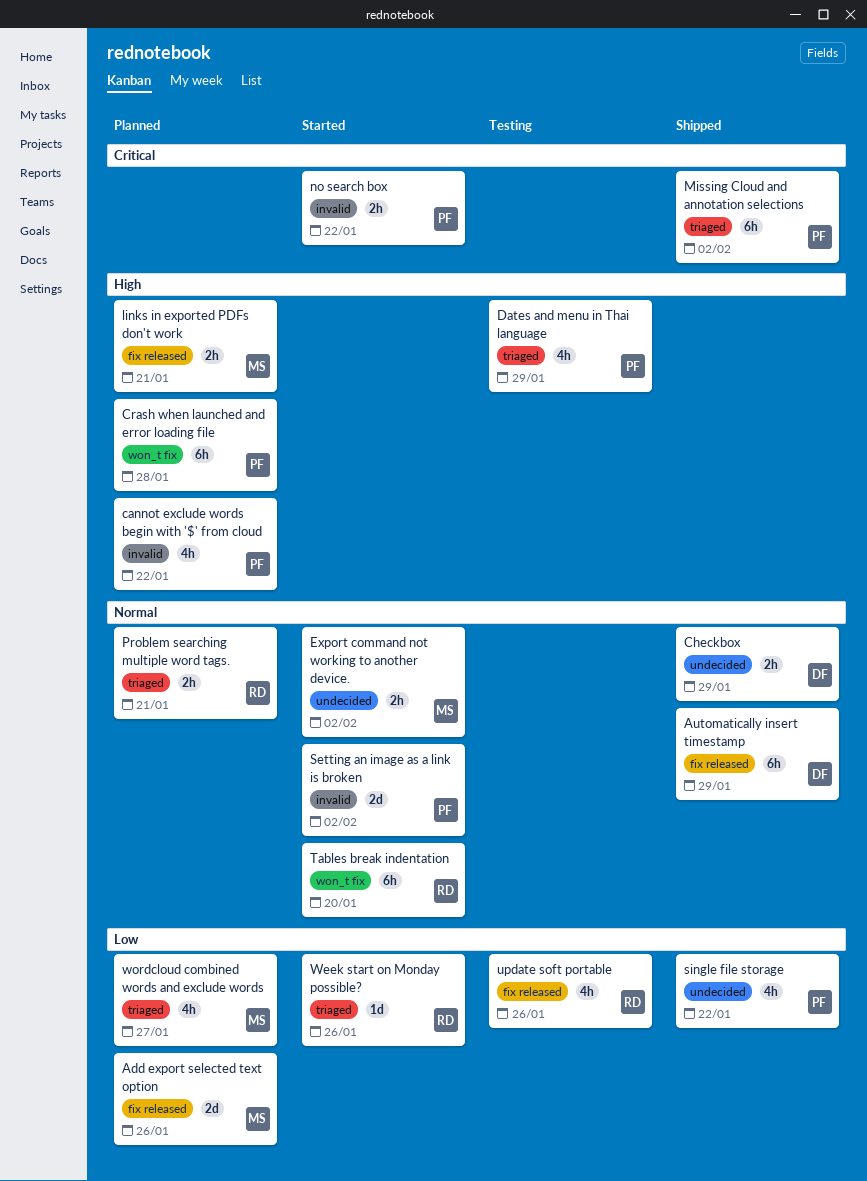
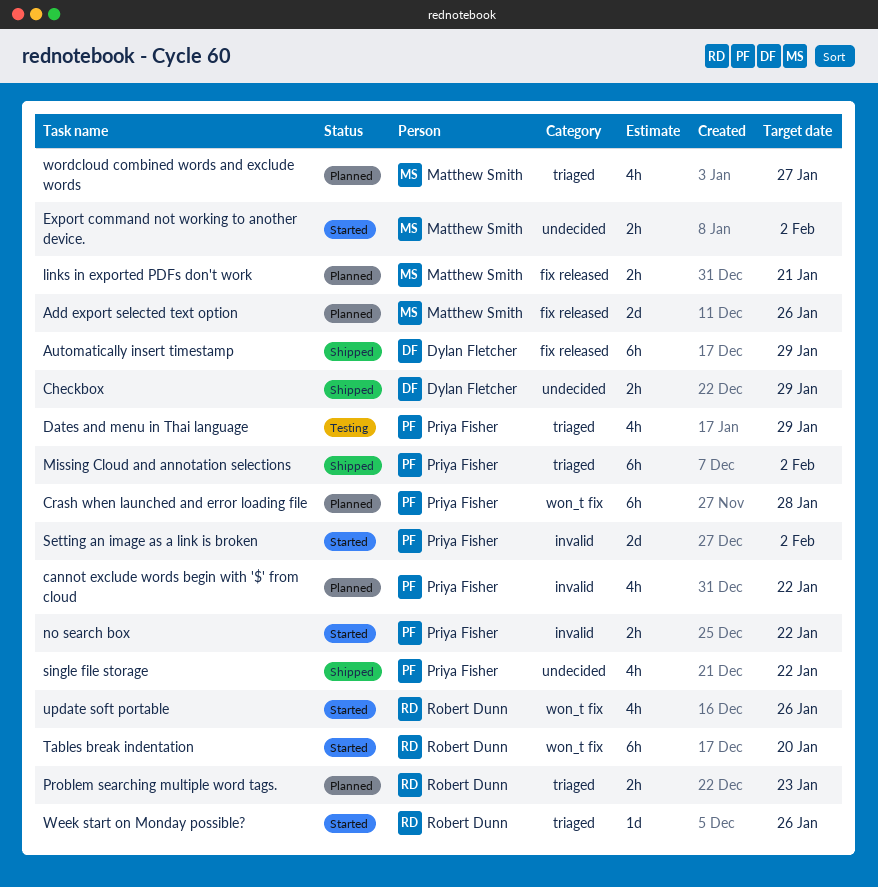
Problem searching multiple word tags., due: Jan 21 -> Jan 23
update soft portable, status: Testing -> Started
update soft portable, label: fix released -> won_t fix

